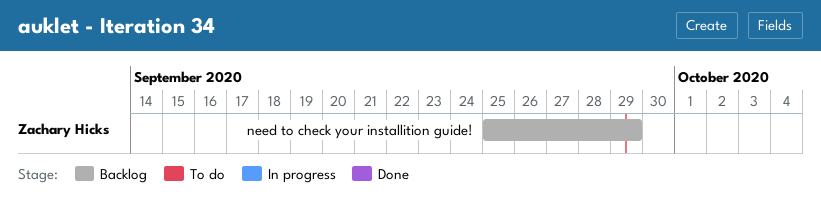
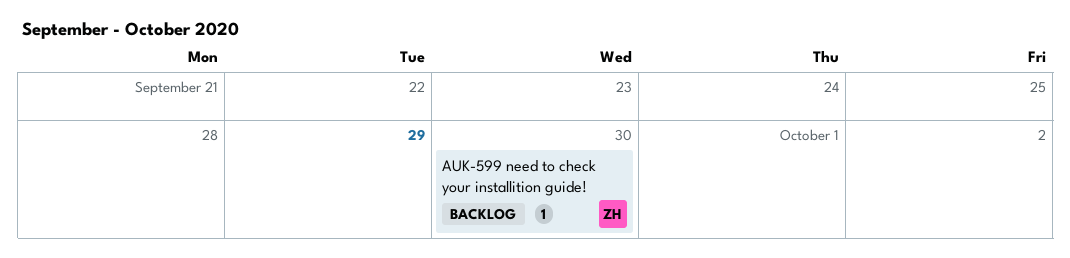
need to check your installition guide!, due: Sep 29 -> Sep 30

